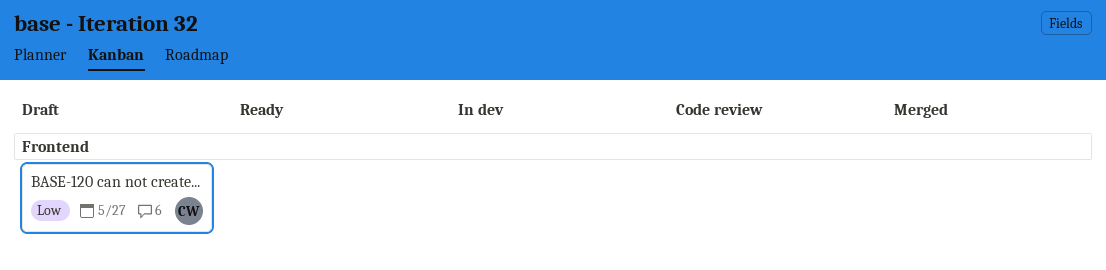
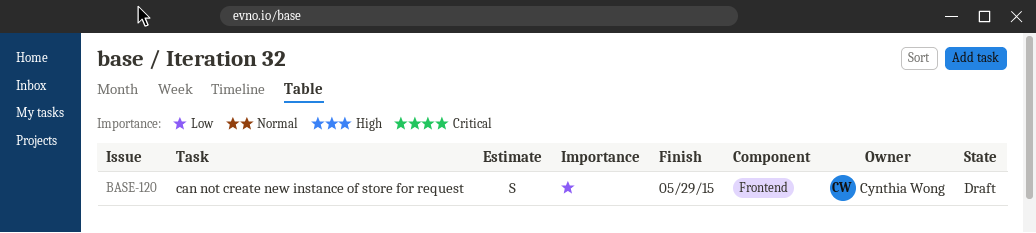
BASE-120, due: May 27 -> May 29

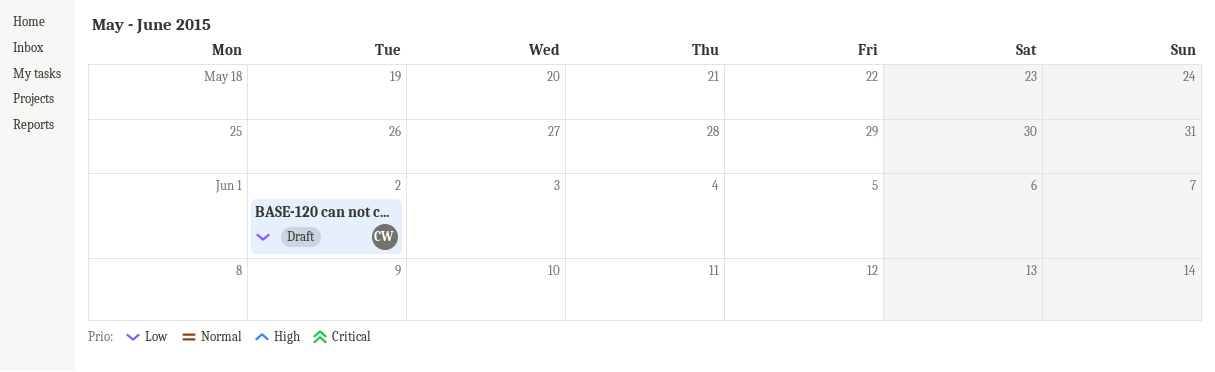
BASE-120, due: May 29 -> Jun 2

